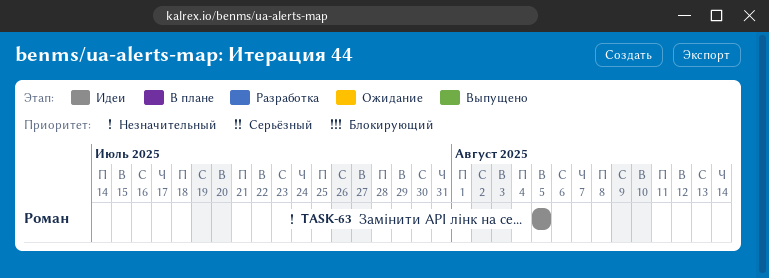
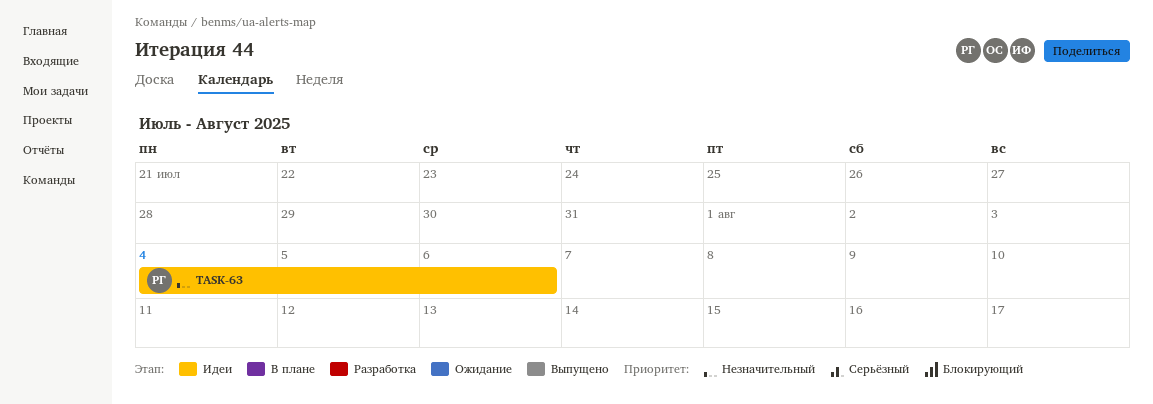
TASK-63, start: Aug 5 -> Aug 4
TASK-63, due: Aug 5 -> Aug 6

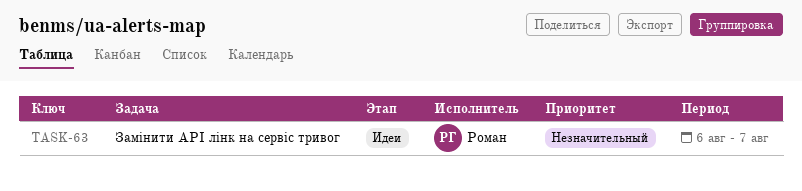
TASK-63, start: Aug 4 -> Aug 6
TASK-63, due: Aug 6 -> Aug 7

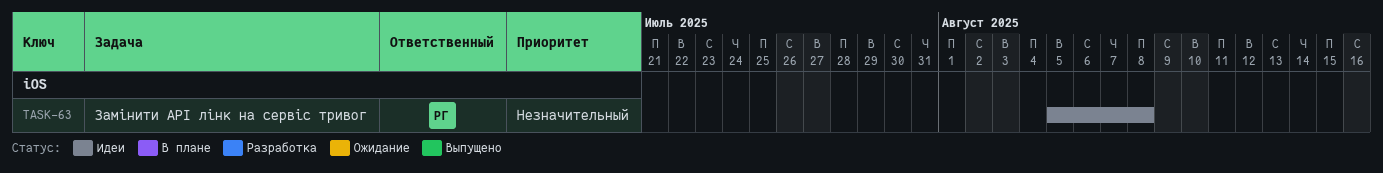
TASK-63, start: Aug 6 -> Aug 5
TASK-63, due: Aug 7 -> Aug 8

